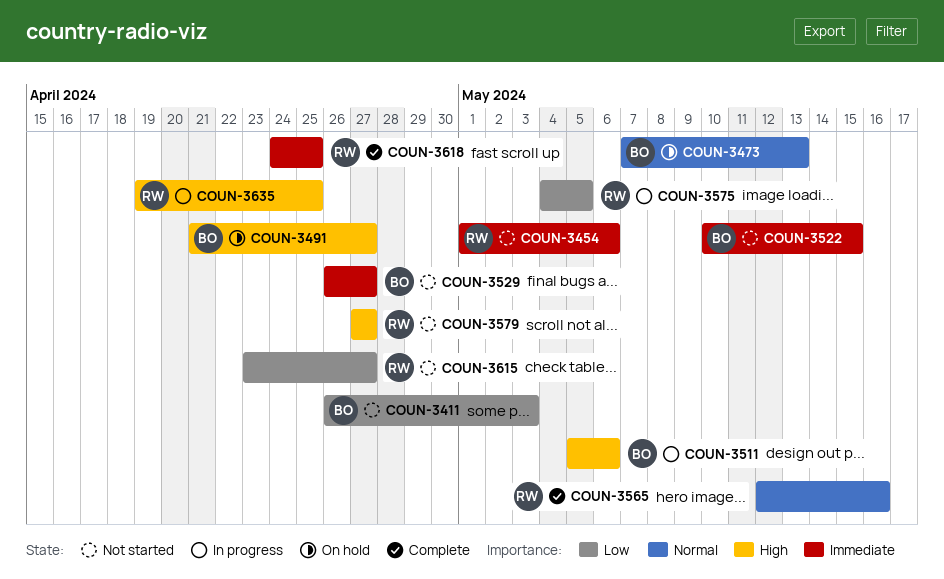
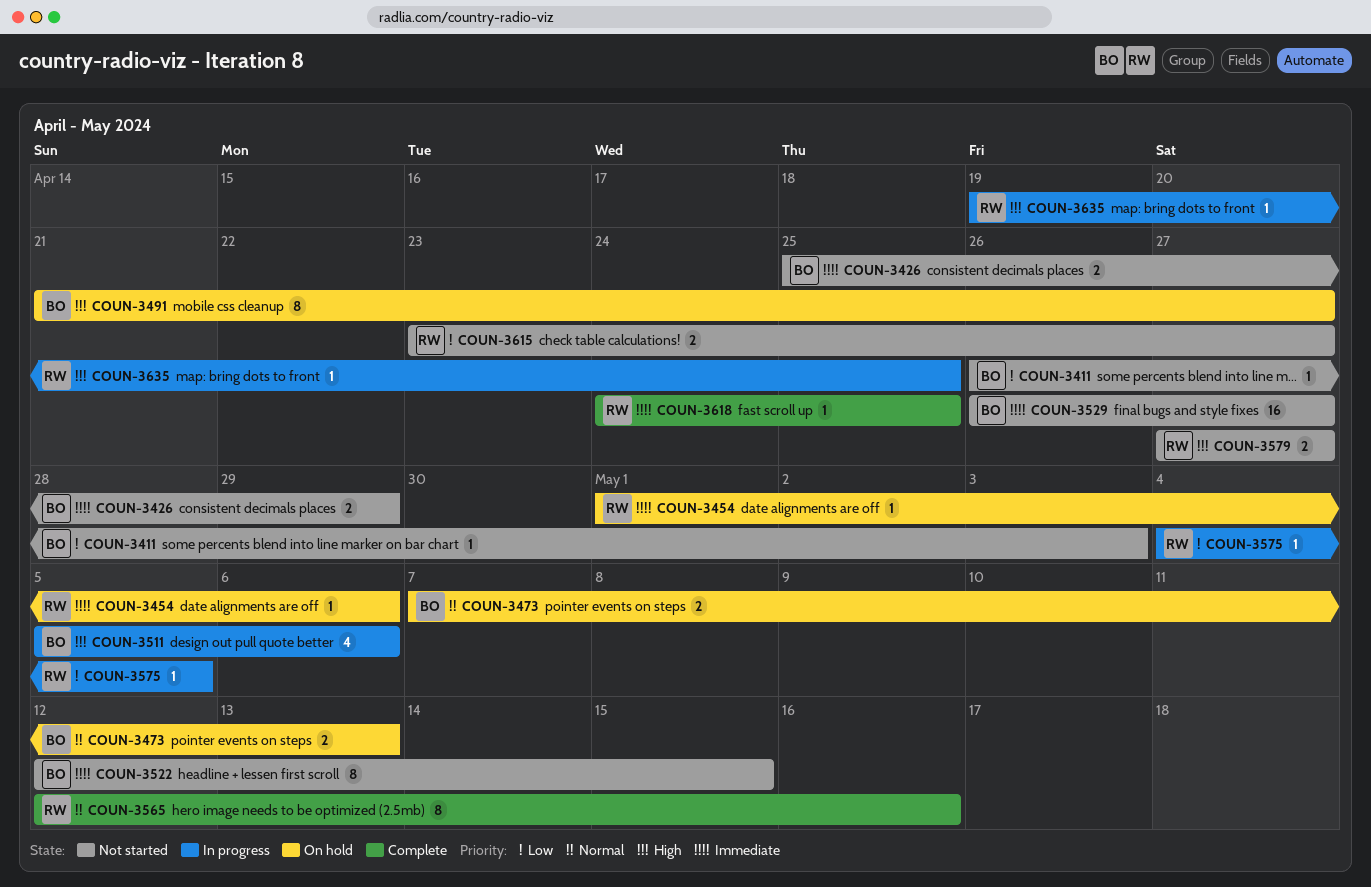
COUN-3426: none -> present
COUN-3454, status: Not started -> On hold
COUN-3522, start: May 10 -> May 12

